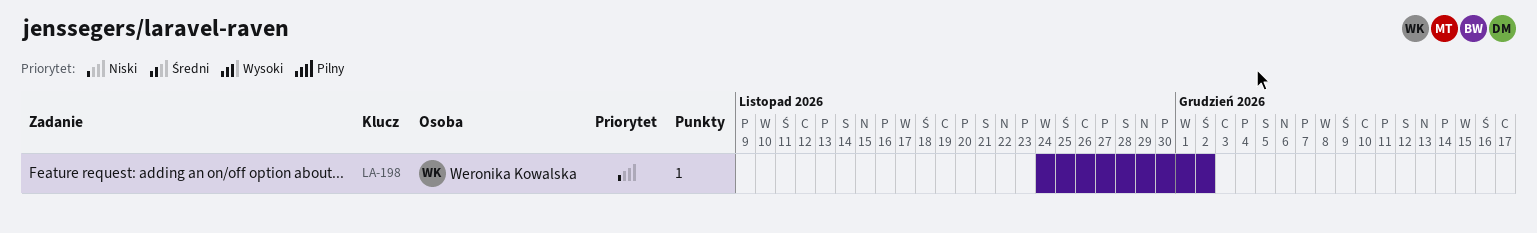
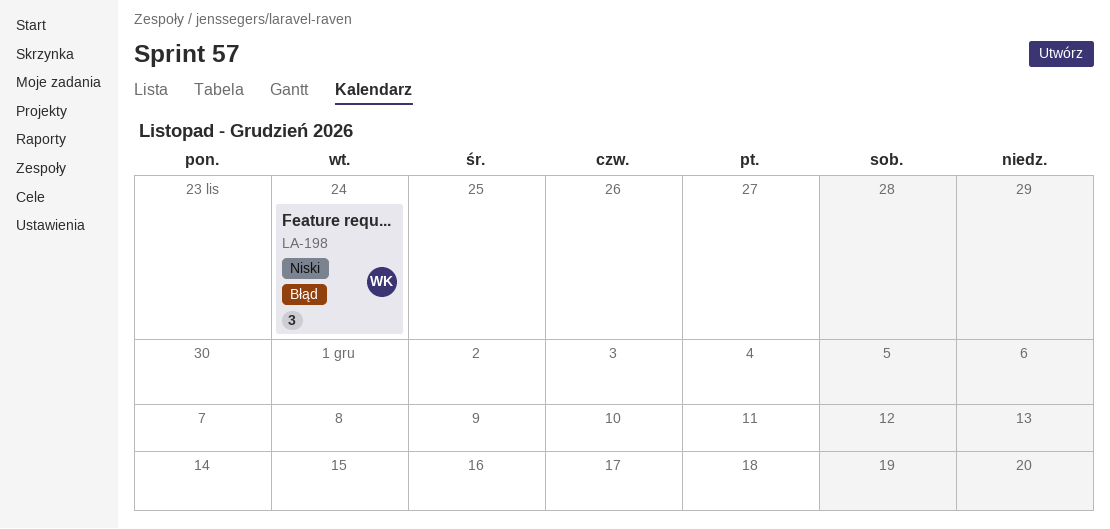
LA-198, estimate: 1 -> 3
LA-198, due: Dec 2 -> Nov 24

